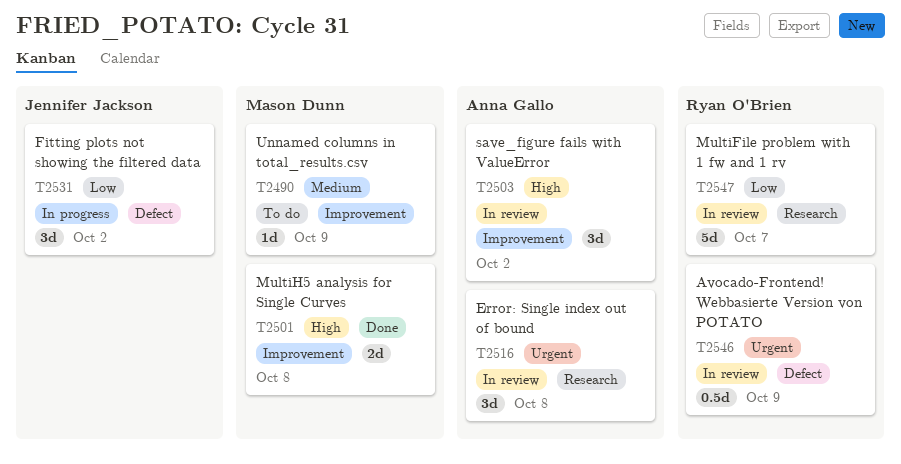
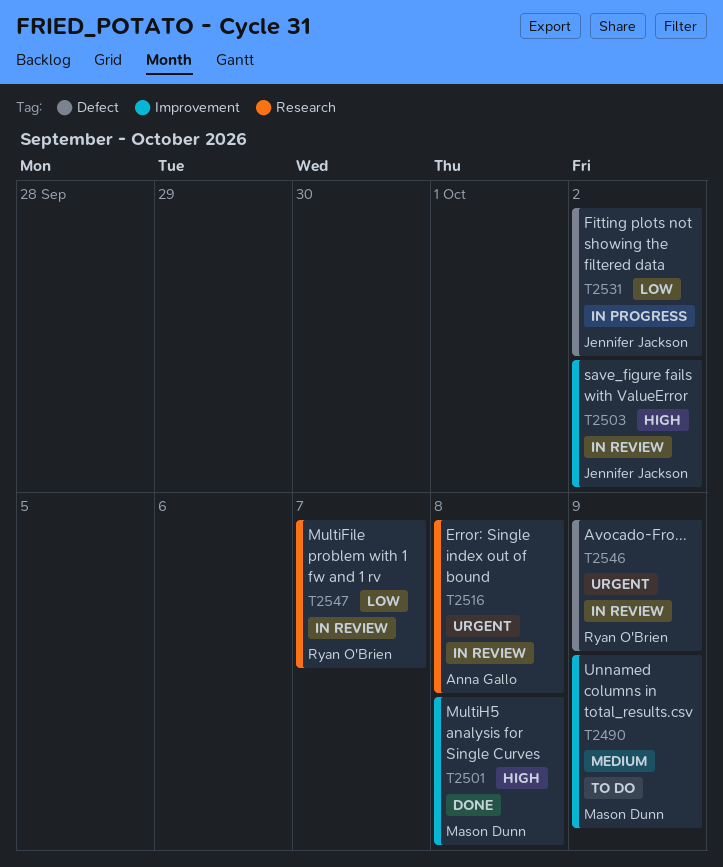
T2503, owner: Anna Gallo -> Jennifer Jackson

